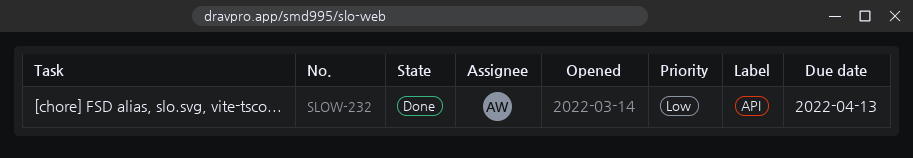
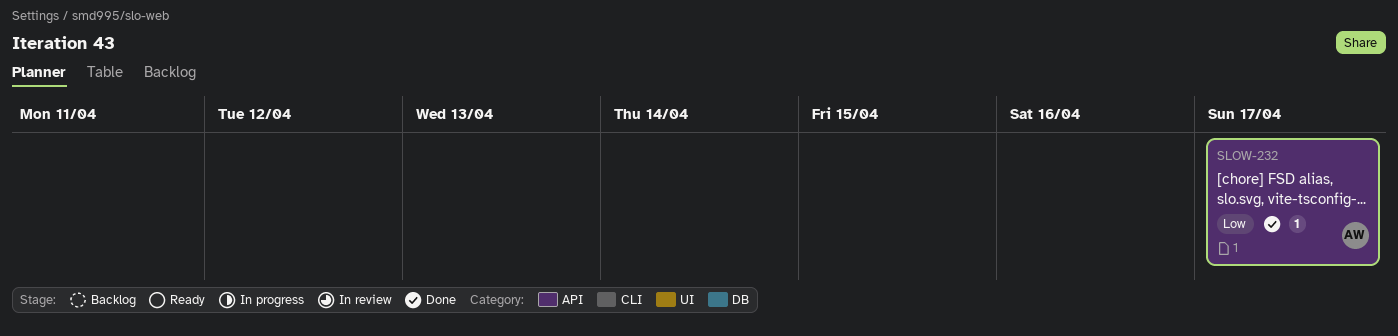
SLOW-232, due: Apr 13 -> Apr 17

